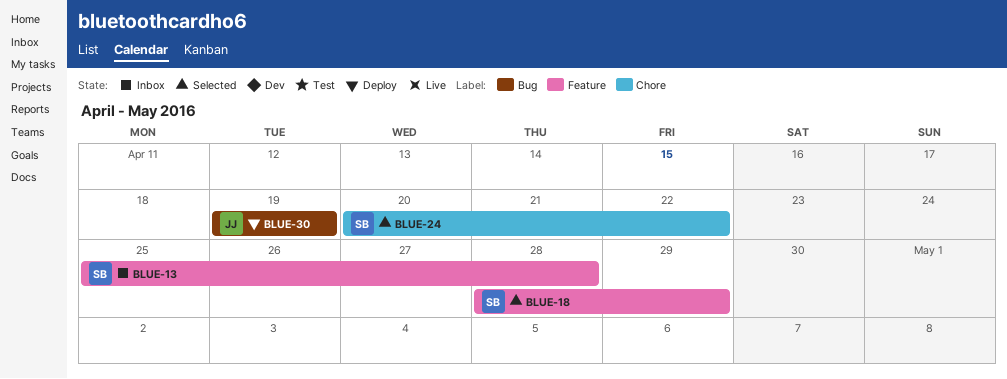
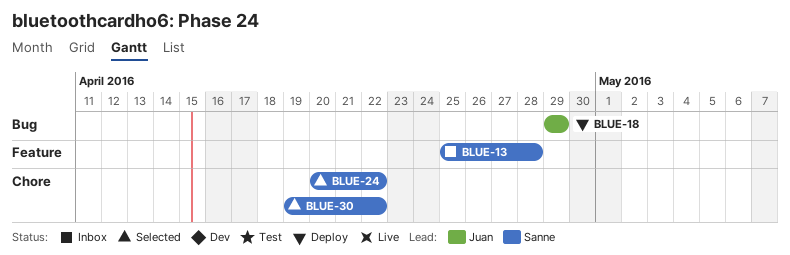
BLUE-18, status: Selected -> Deploy
BLUE-18, owner: Sanne -> Juan
BLUE-18, label: Feature -> Bug
BLUE-18, start: Apr 28 -> Apr 29
BLUE-30, status: Deploy -> Selected
BLUE-30, owner: Juan -> Sanne
BLUE-30, label: Bug -> Chore
BLUE-30, due: Apr 19 -> Apr 22

